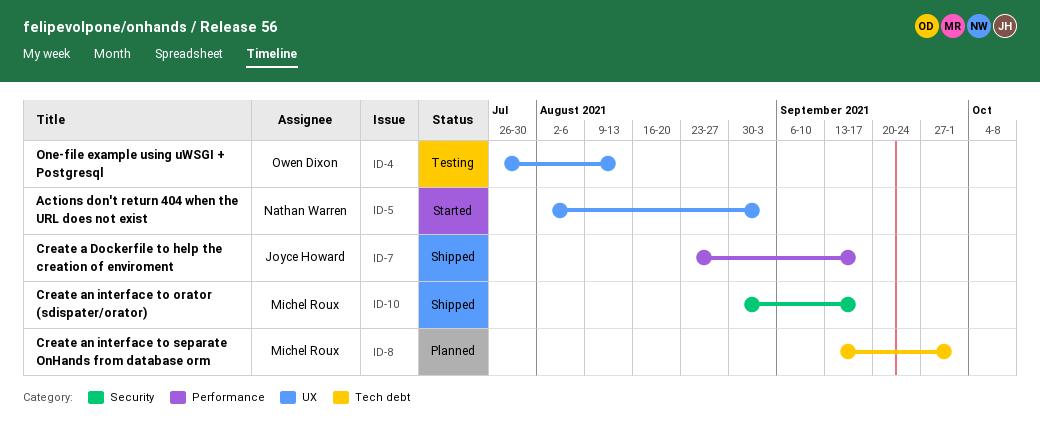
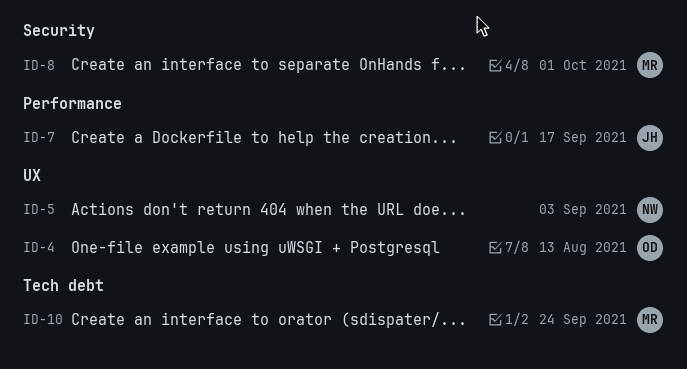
ID-8, label: Tech debt -> Security
ID-10, label: Security -> Tech debt
ID-10, due: Sep 17 -> Sep 24

